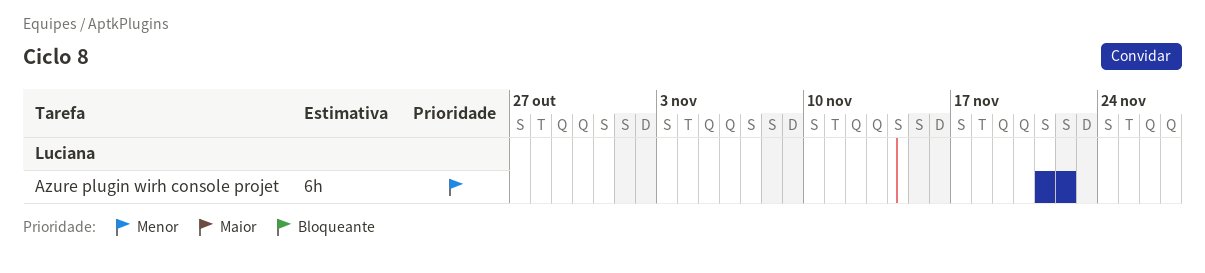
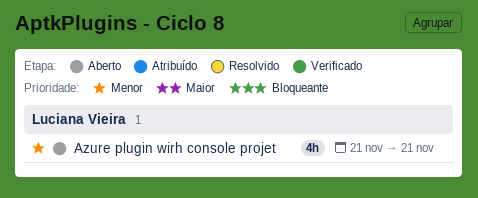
Azure plugin wirh console projet, estimate: 6h -> 4h
Azure plugin wirh console projet, due: Nov 22 -> Nov 21

